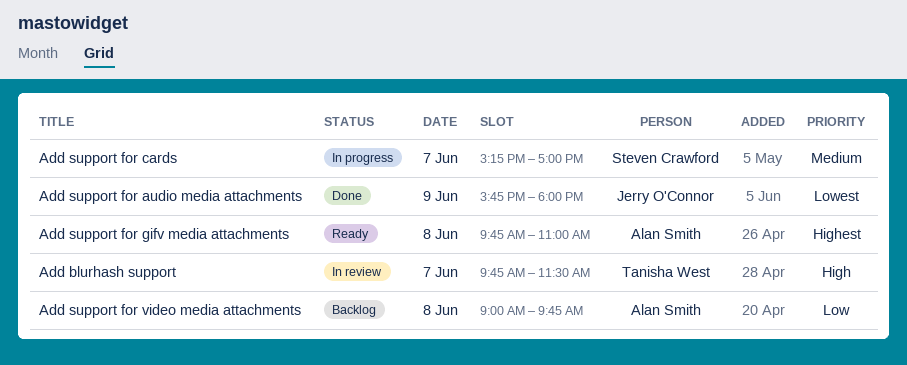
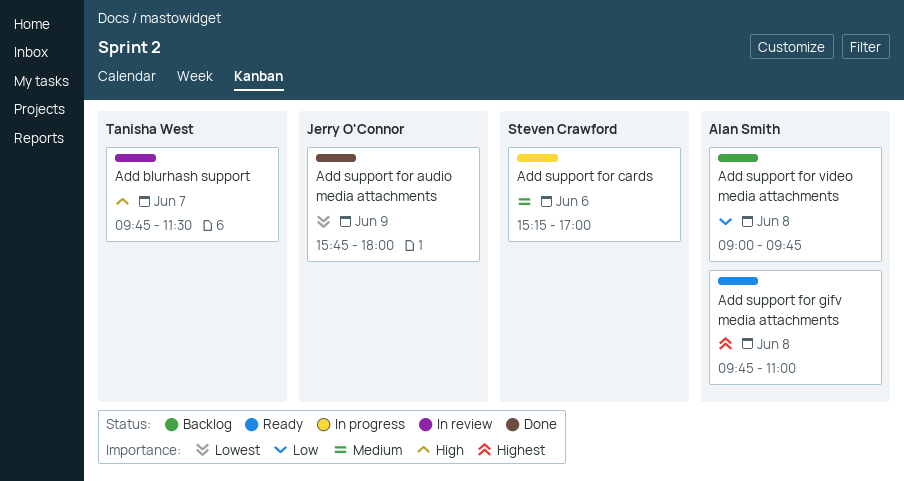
Add support for cards, day: Jun 7 -> Jun 6

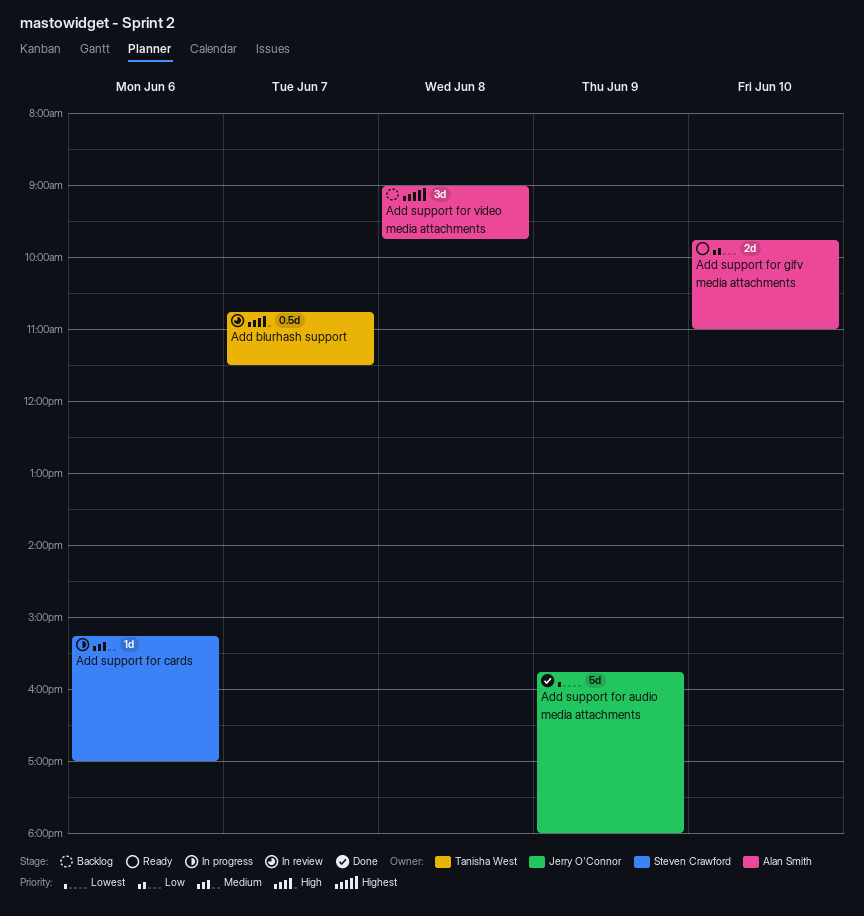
Add blurhash support, begins: 09:45 -> 10:45
Add support for gifv media attachments, priority: Highest -> Low
Add support for gifv media attachments, day: Jun 8 -> Jun 10
Add support for video media attachments, priority: Low -> Highest

